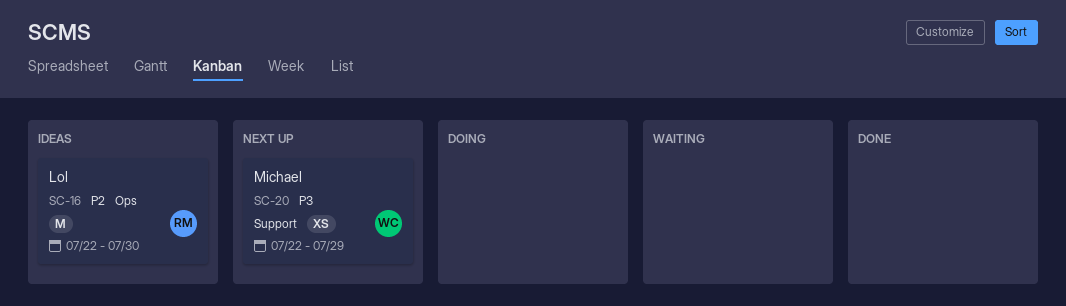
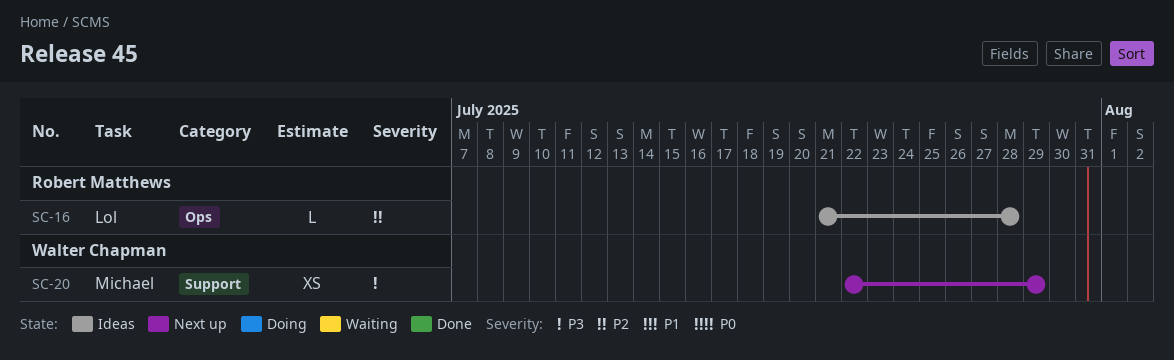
SC-16, estimate: M -> L
SC-16, start: Jul 22 -> Jul 21
SC-16, due: Jul 30 -> Jul 28

